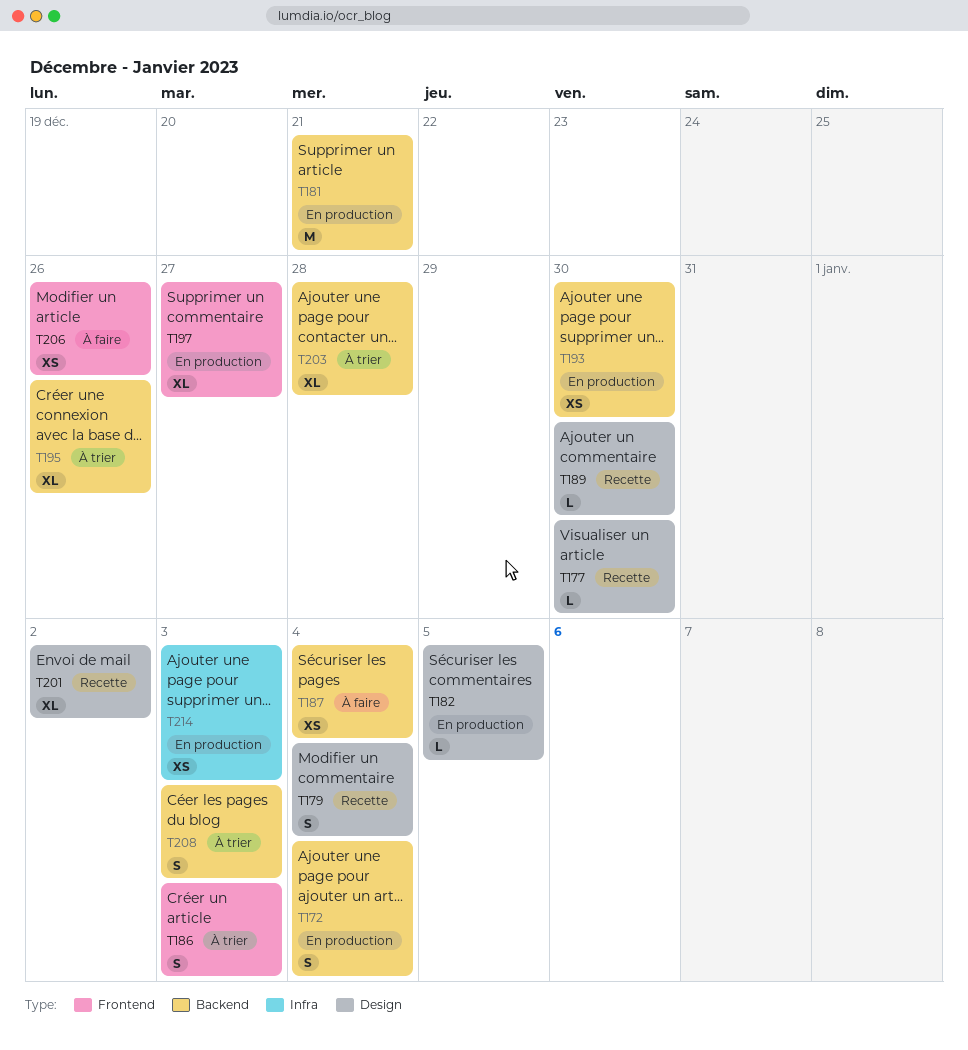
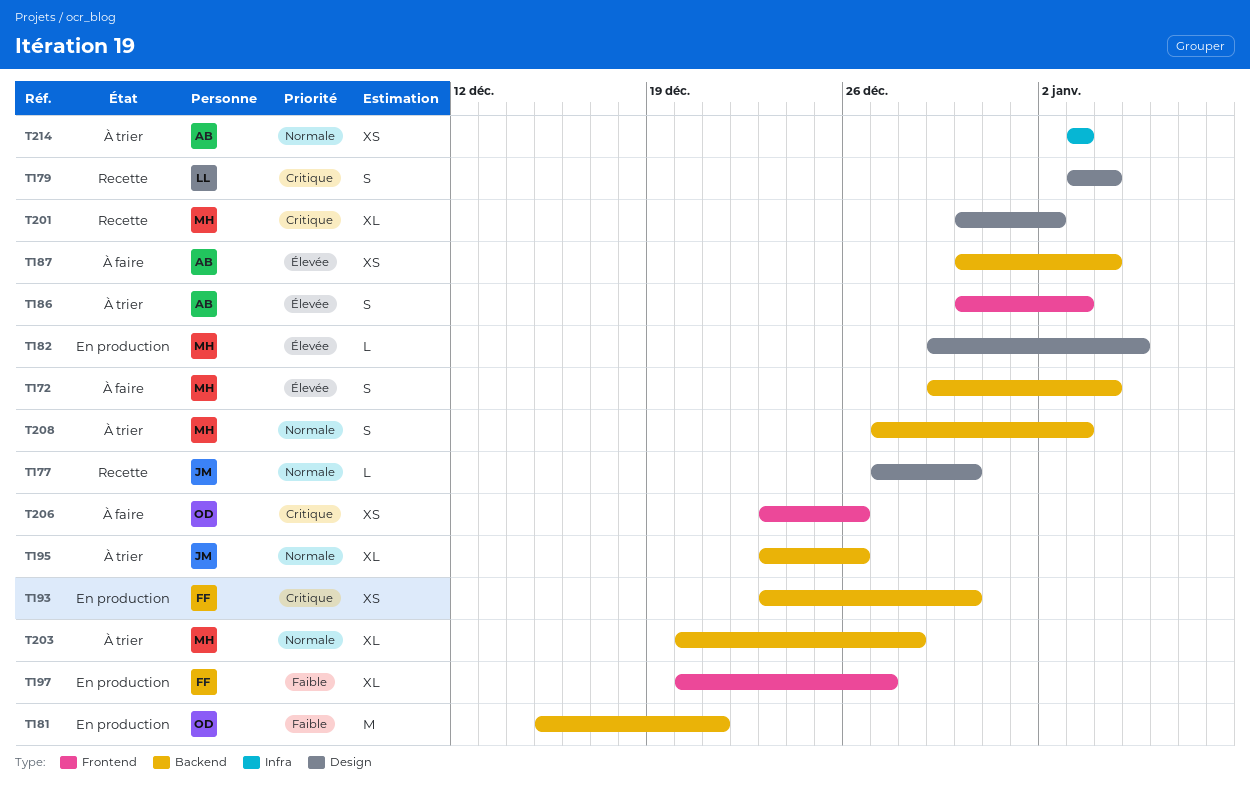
T172, status: En production -> À faire
T189: present -> none
T214, status: En production -> À trier

